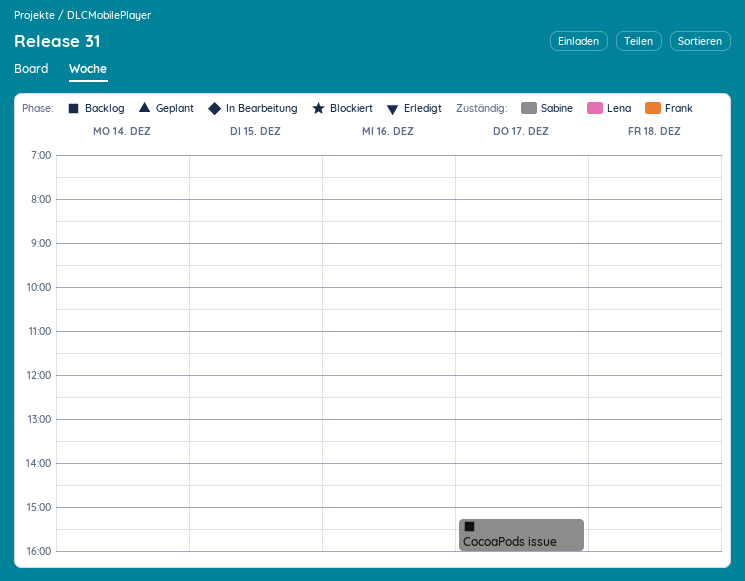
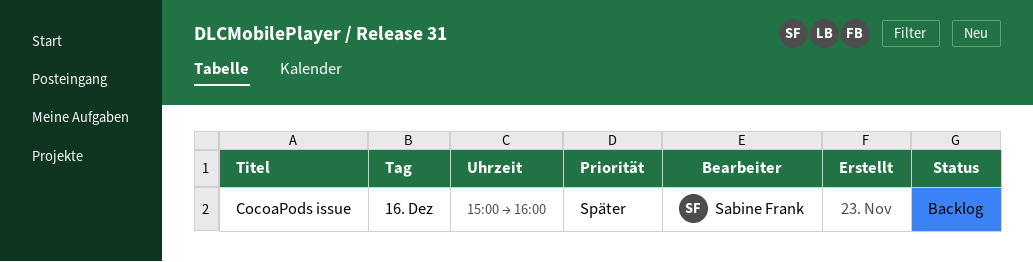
CocoaPods issue, day: Dec 17 -> Dec 16
CocoaPods issue, begins: 15:15 -> 15:00

